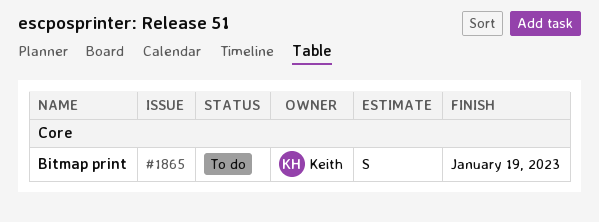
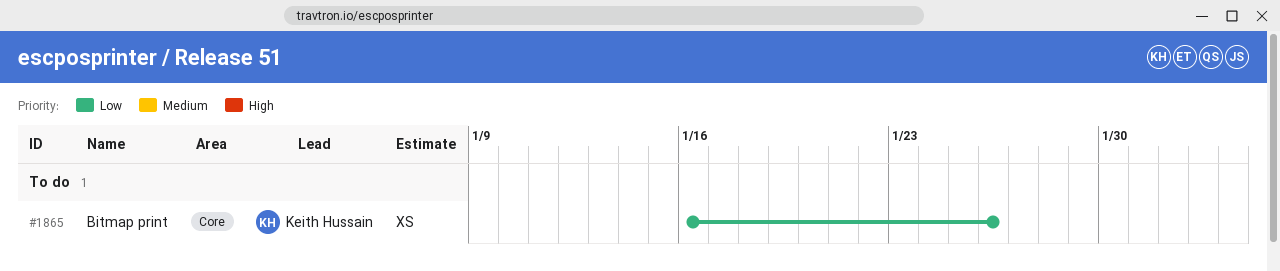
#1865, estimate: S -> XS
#1865, due: Jan 19 -> Jan 26

